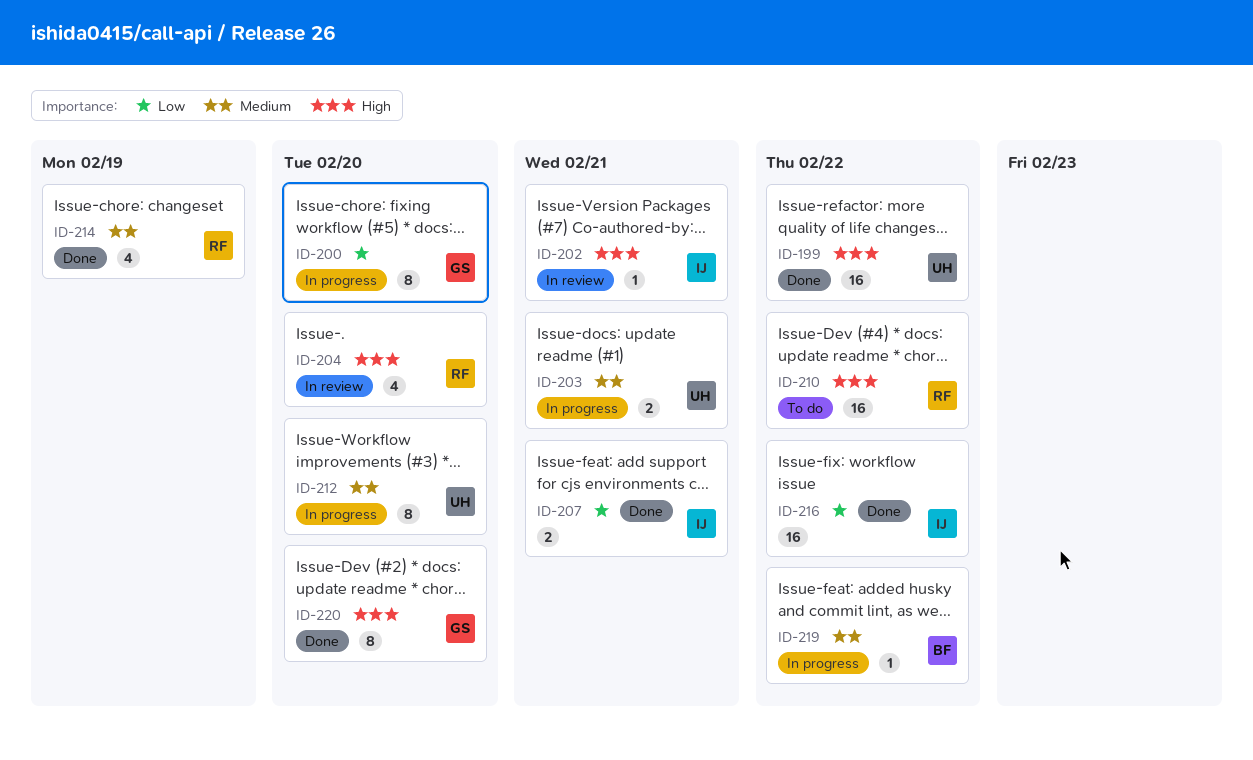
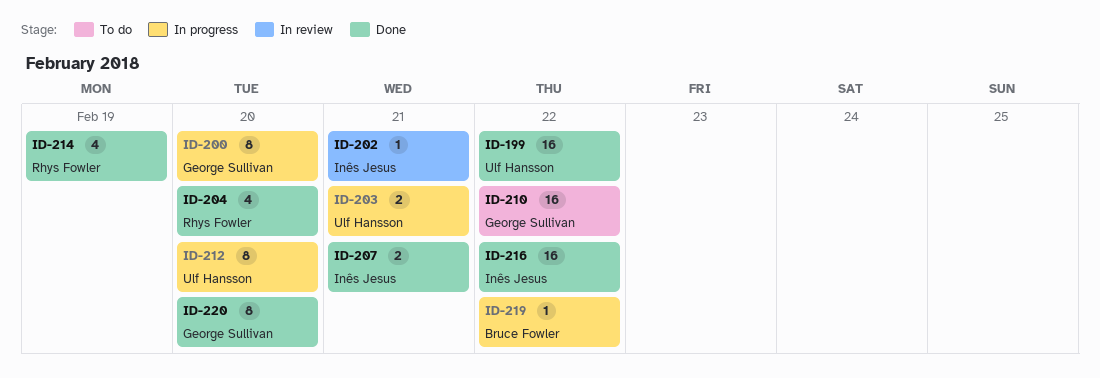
ID-204, status: In review -> Done
ID-210, owner: Rhys Fowler -> George Sullivan

